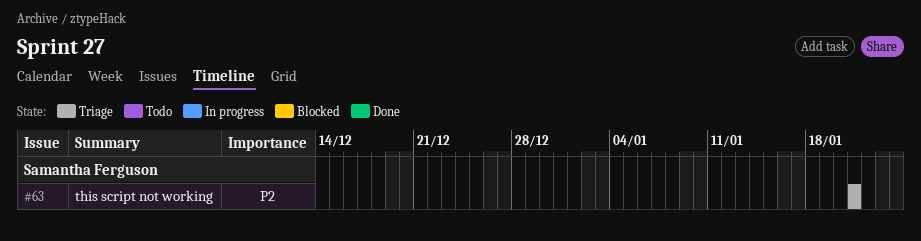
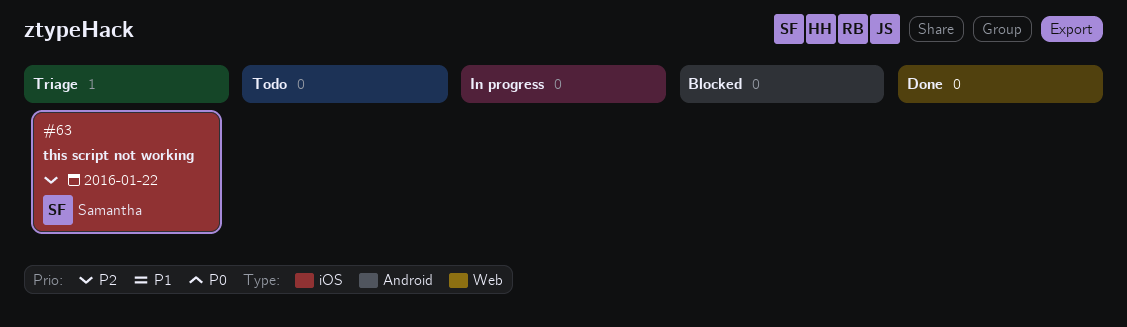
#63, due: Jan 21 -> Jan 22

